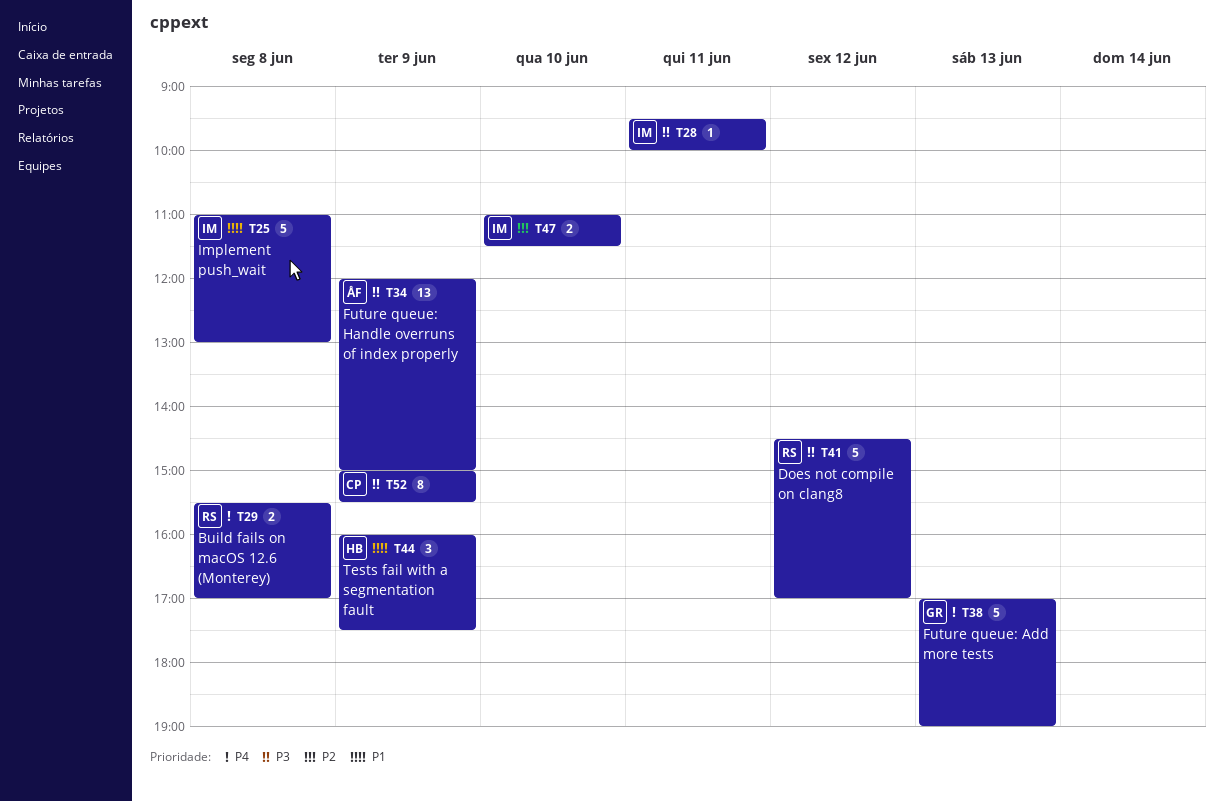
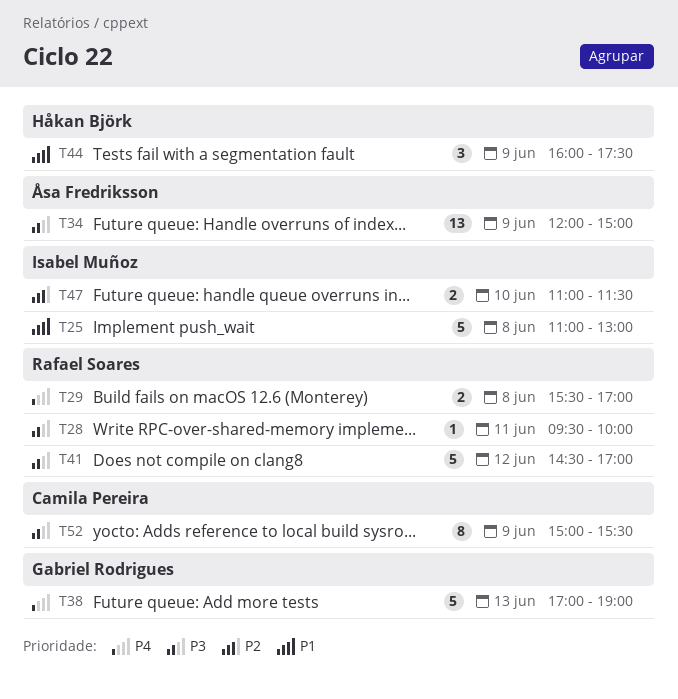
T28, owner: Isabel Muñoz -> Rafael Soares

